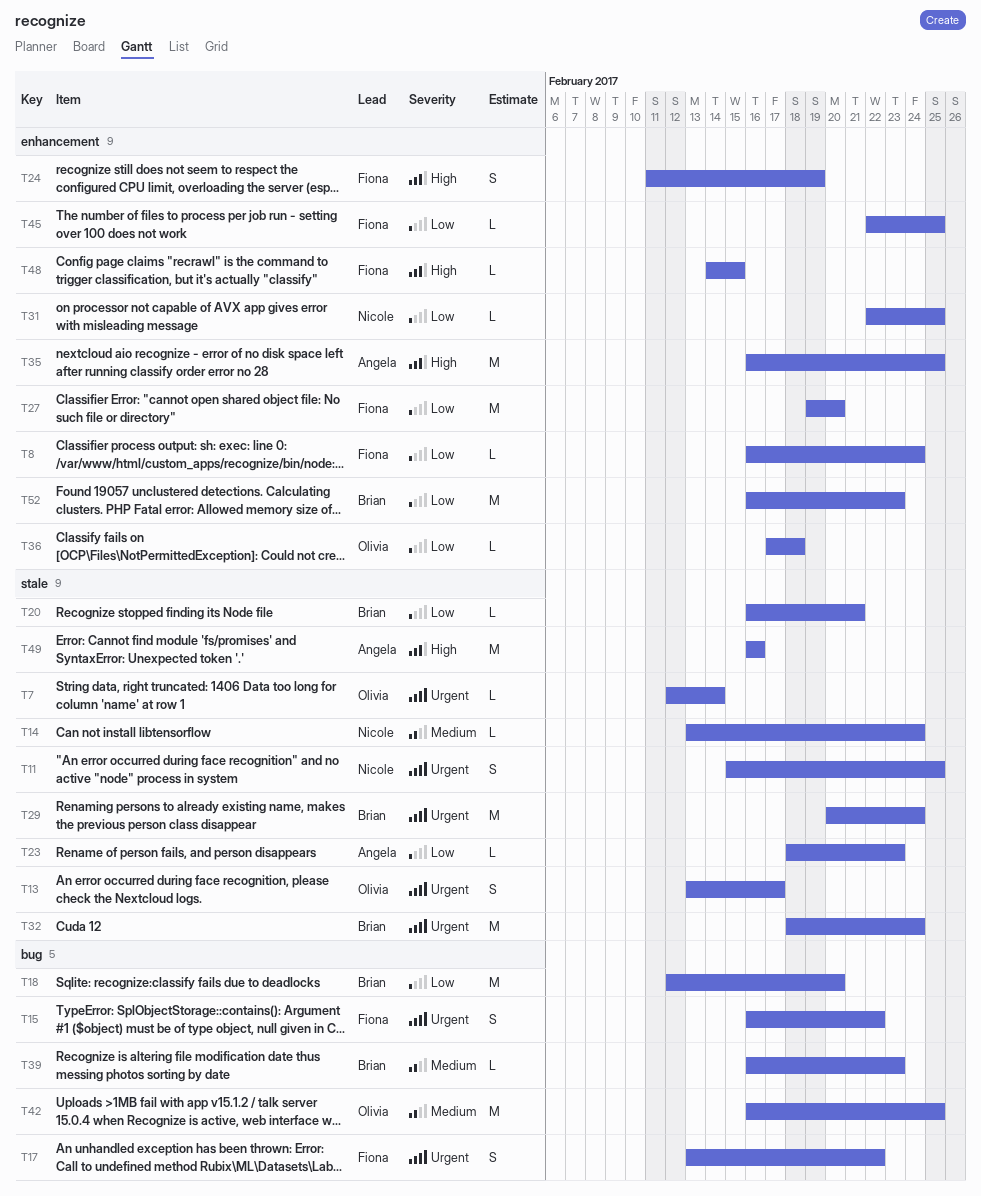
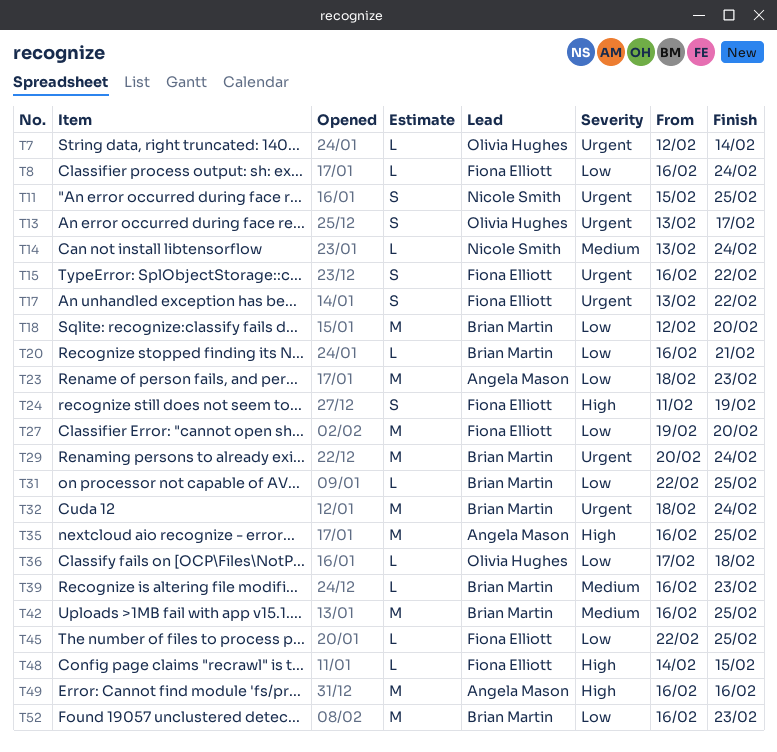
T23, estimate: L -> M
T31, owner: Nicole Smith -> Brian Martin
T42, owner: Olivia Hughes -> Brian Martin

